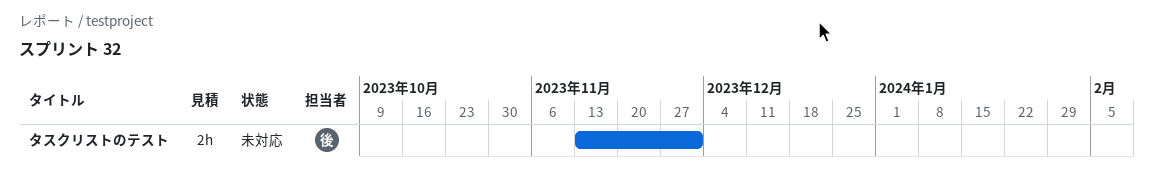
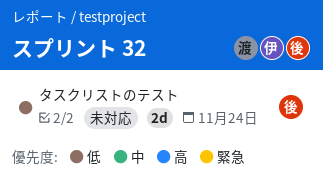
タスクリストのテスト, estimate: 2h -> 2d
タスクリストのテスト, due: Dec 1 -> Nov 24

